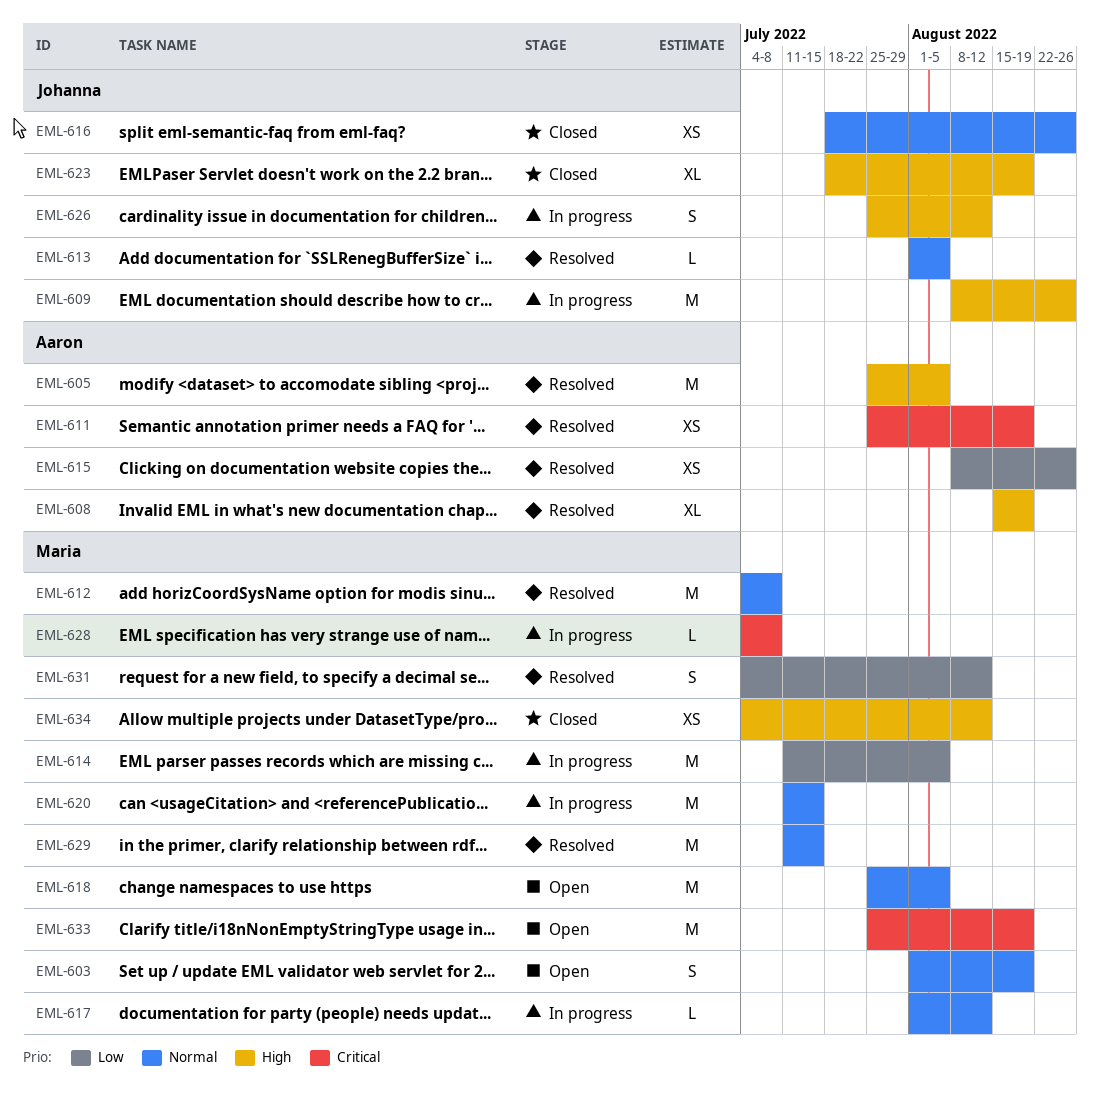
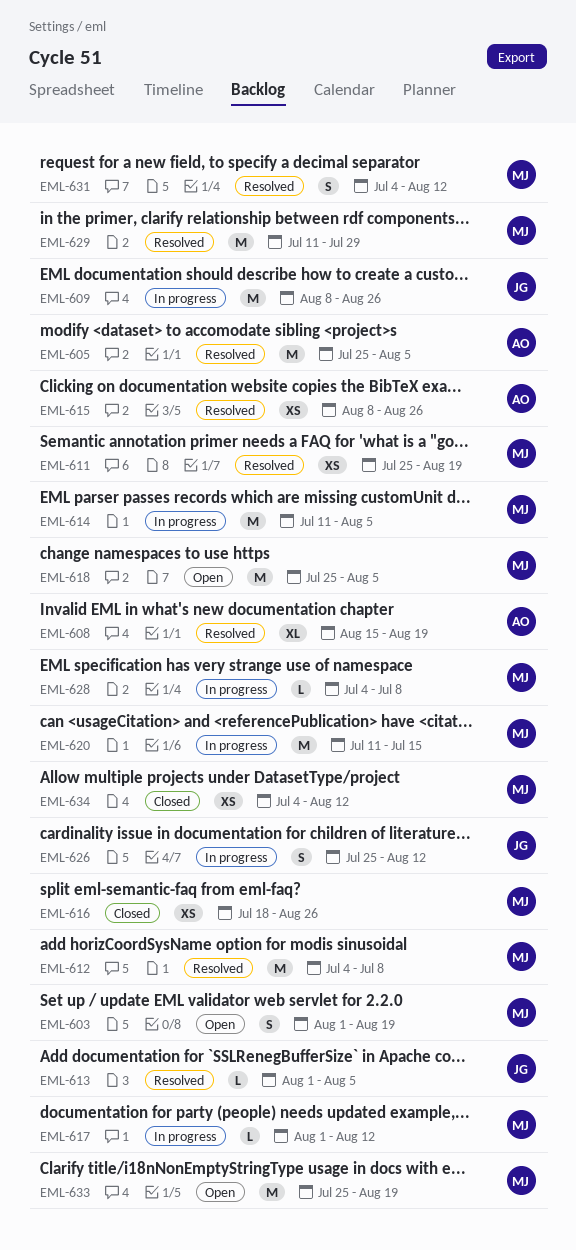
EML-611, owner: Aaron -> Maria
EML-616, owner: Johanna -> Maria
EML-623: present -> none
EML-629, due: Jul 15 -> Jul 29

